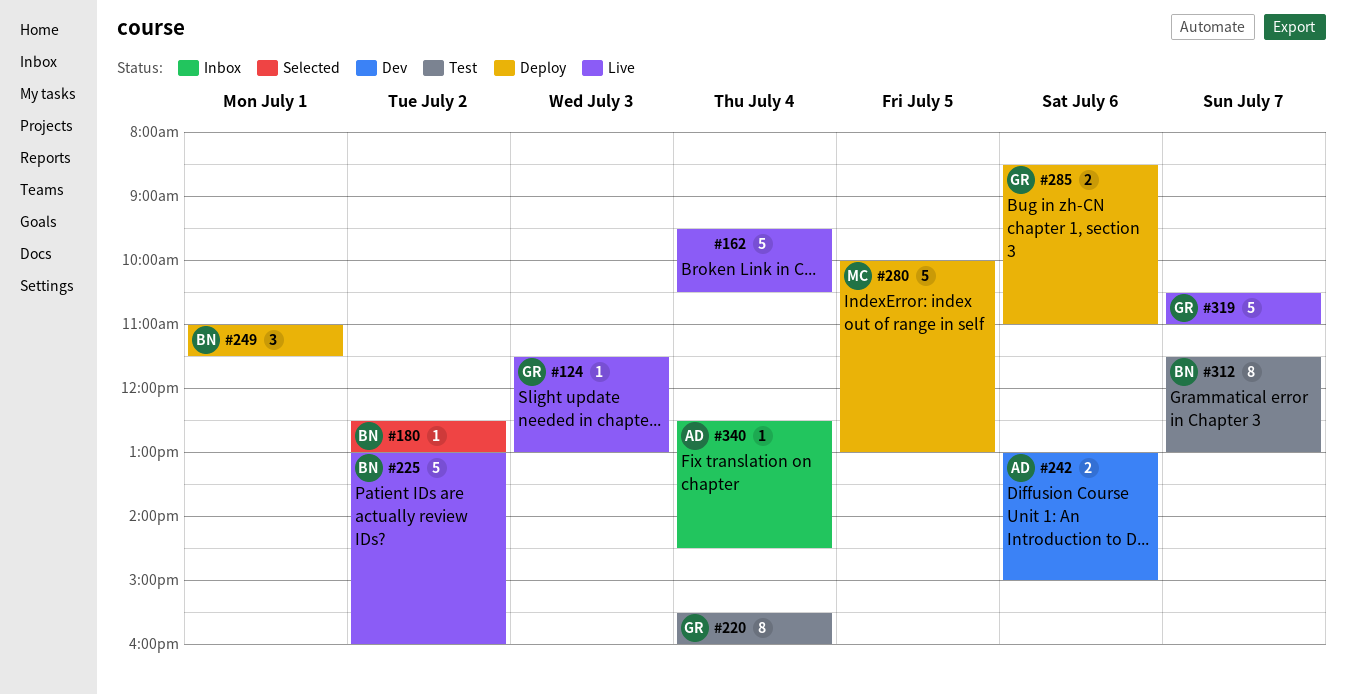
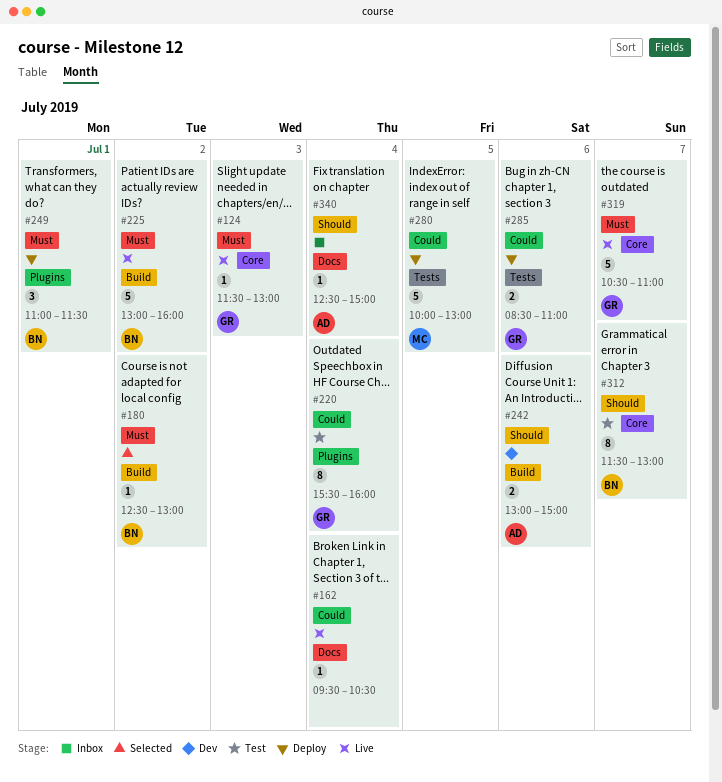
#162, estimate: 5 -> 1
#340, ends: 14:30 -> 15:00

